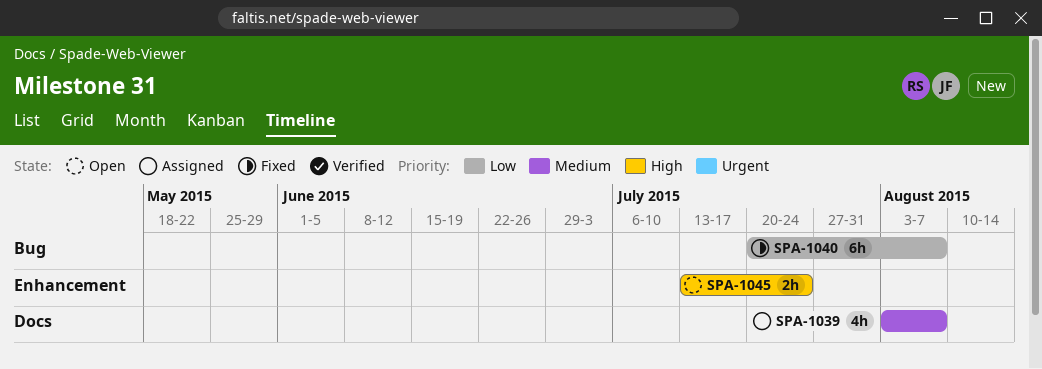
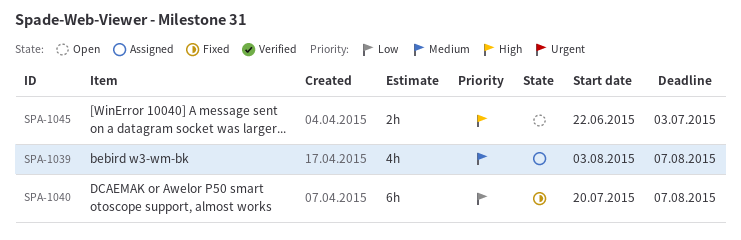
SPA-1045, start: Jul 13 -> Jun 22
SPA-1045, due: Jul 24 -> Jul 3

